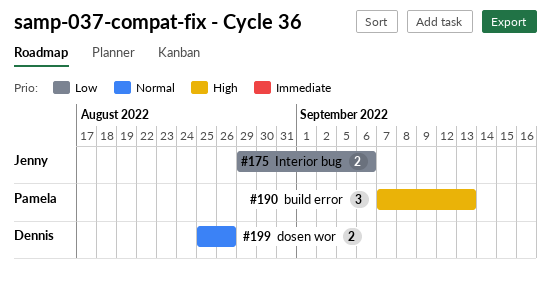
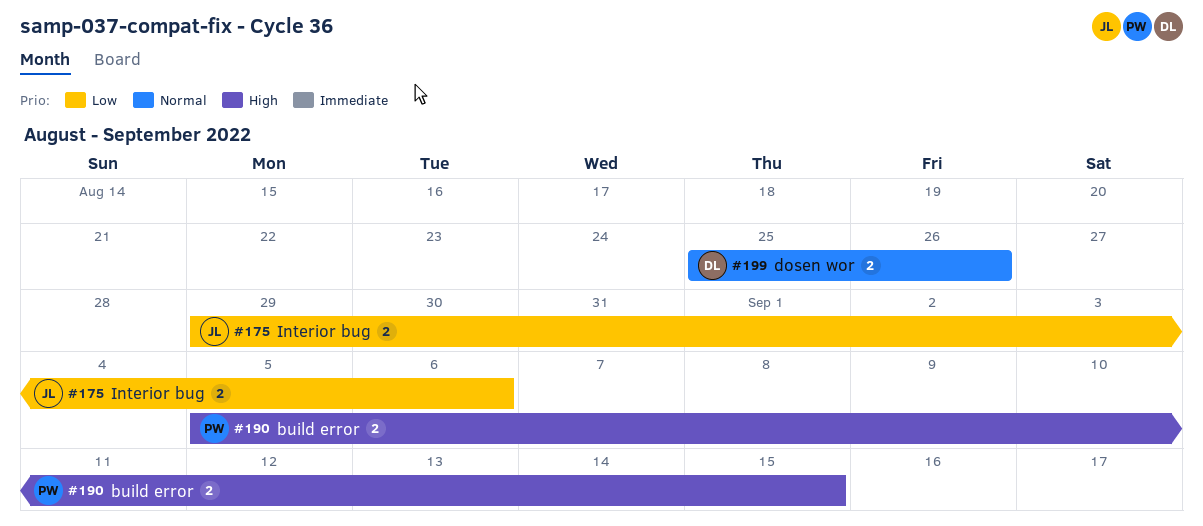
#190, estimate: 3 -> 2
#190, start: Sep 7 -> Sep 5
#190, due: Sep 13 -> Sep 15

